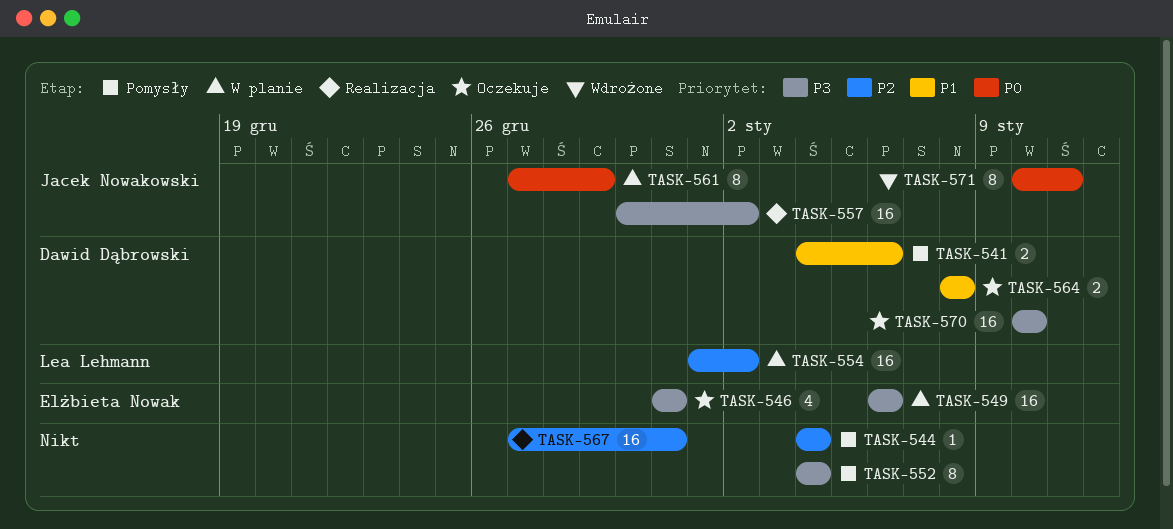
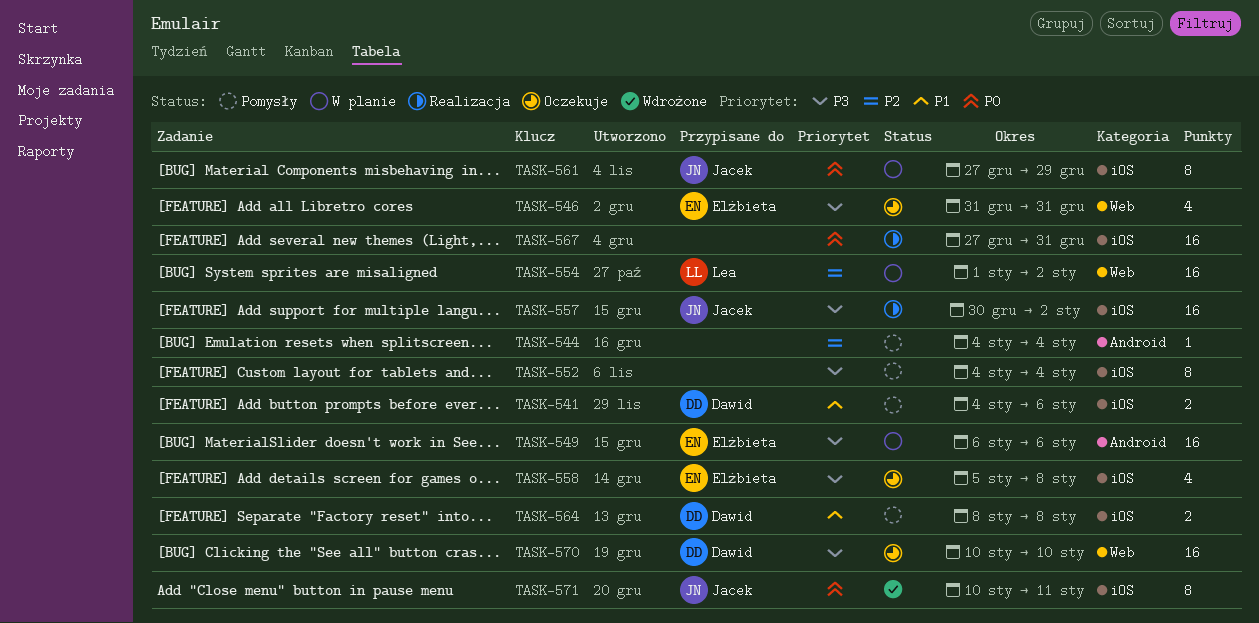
TASK-558: none -> present
TASK-564, status: Oczekuje -> Pomysły
TASK-567, priority: P2 -> P0

